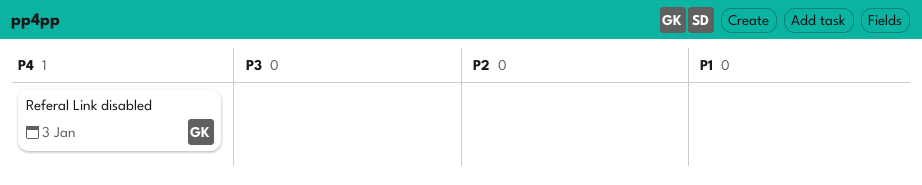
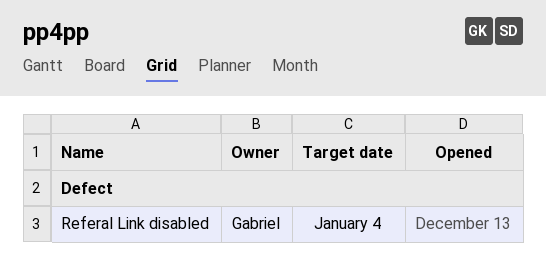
Referal Link disabled, due: Jan 3 -> Jan 4

